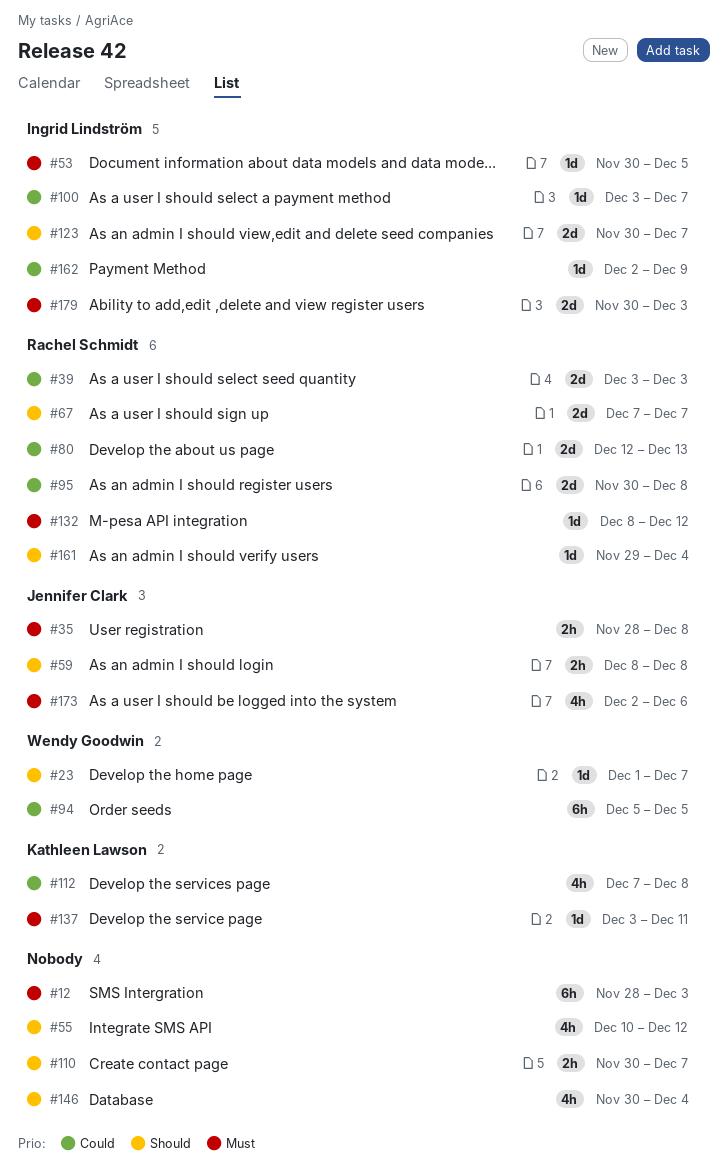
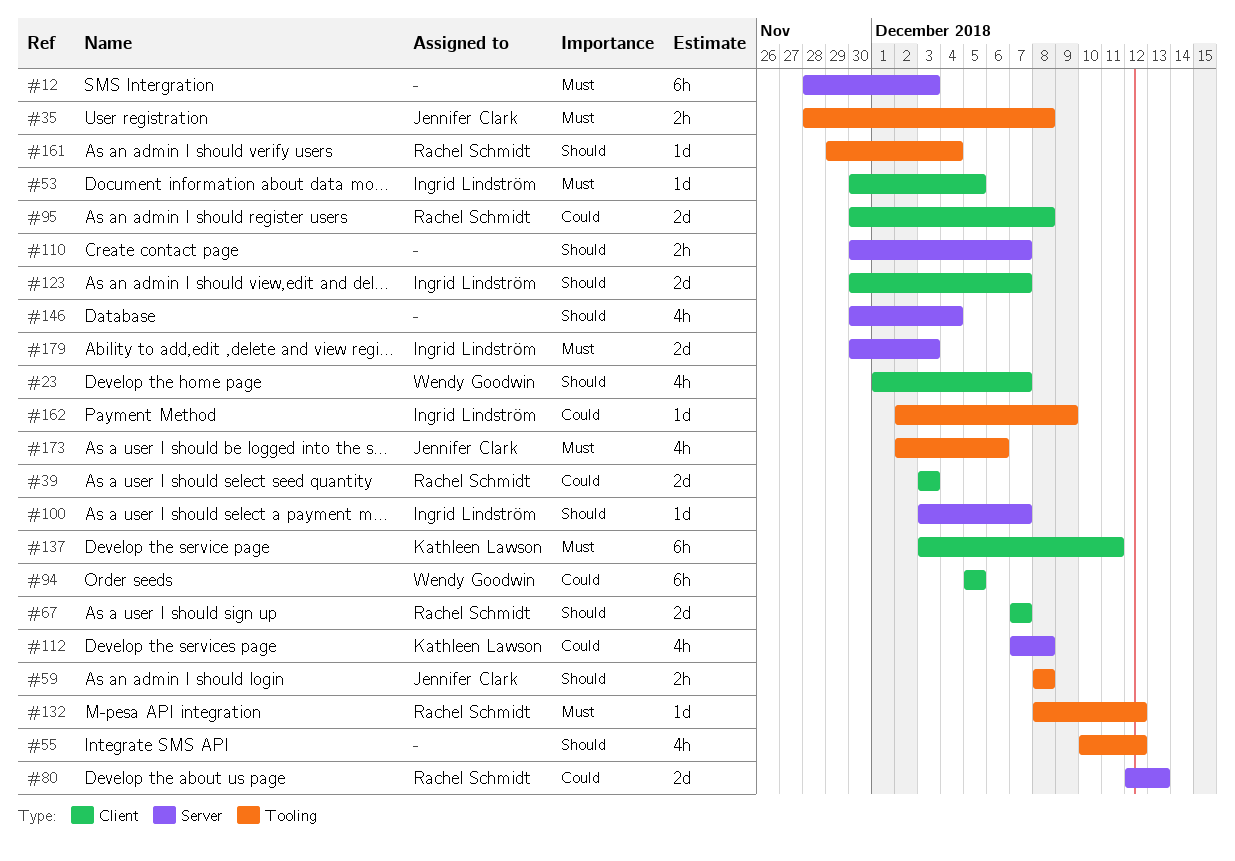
#23, estimate: 1d -> 4h
#100, priority: Could -> Should
#137, estimate: 1d -> 6h

